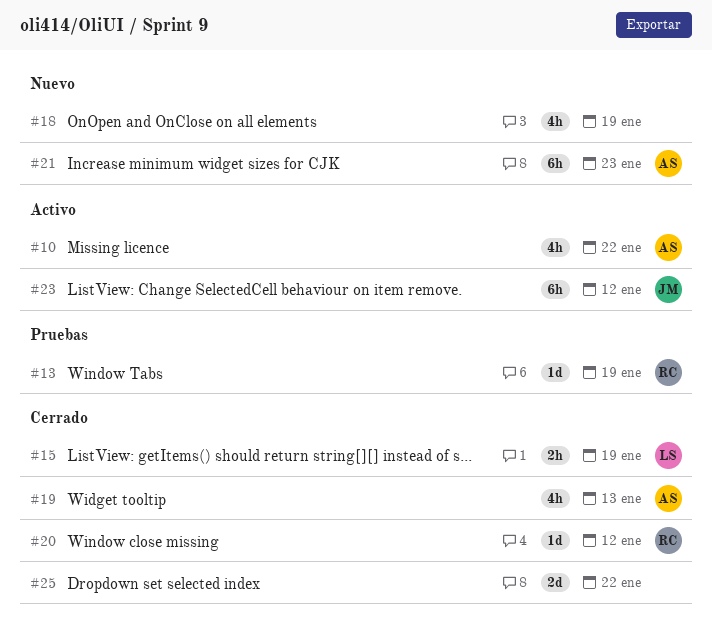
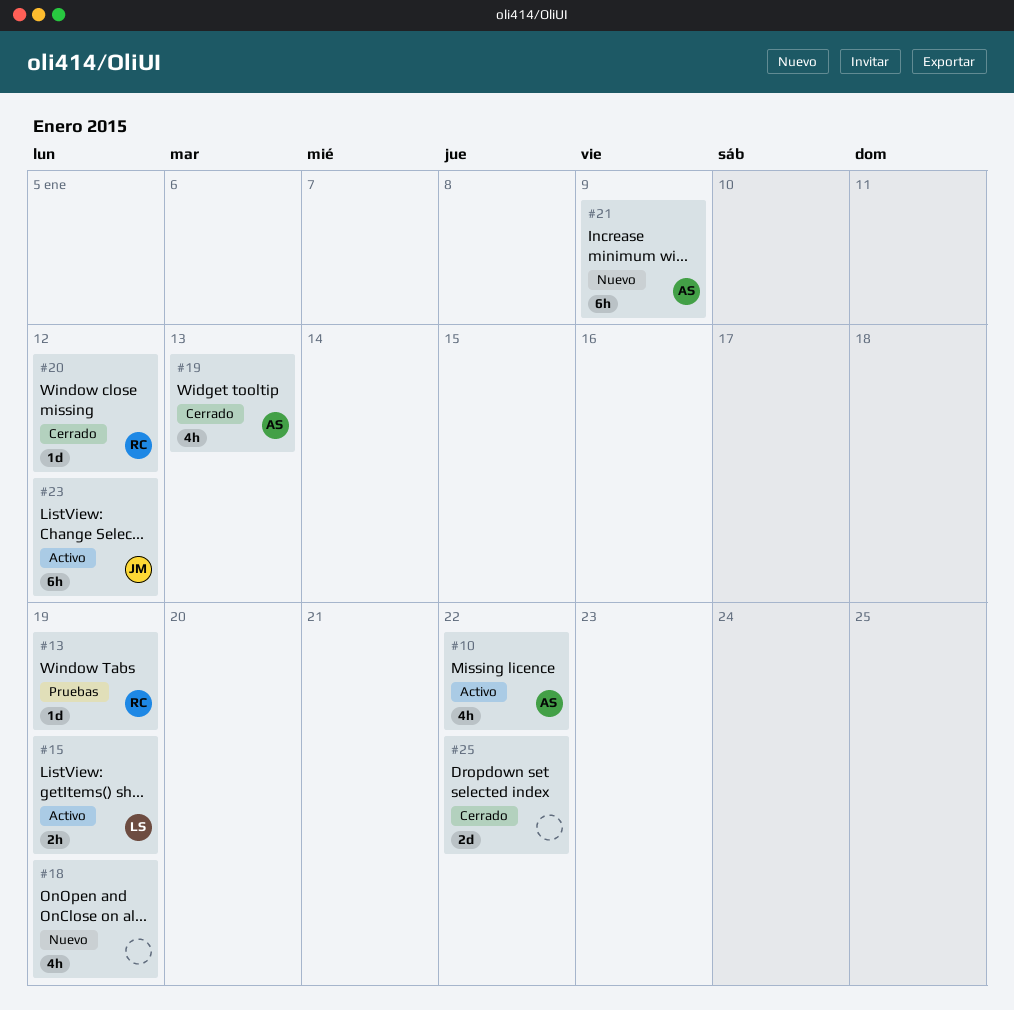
#15, status: Cerrado -> Activo
#21, due: Jan 23 -> Jan 9

